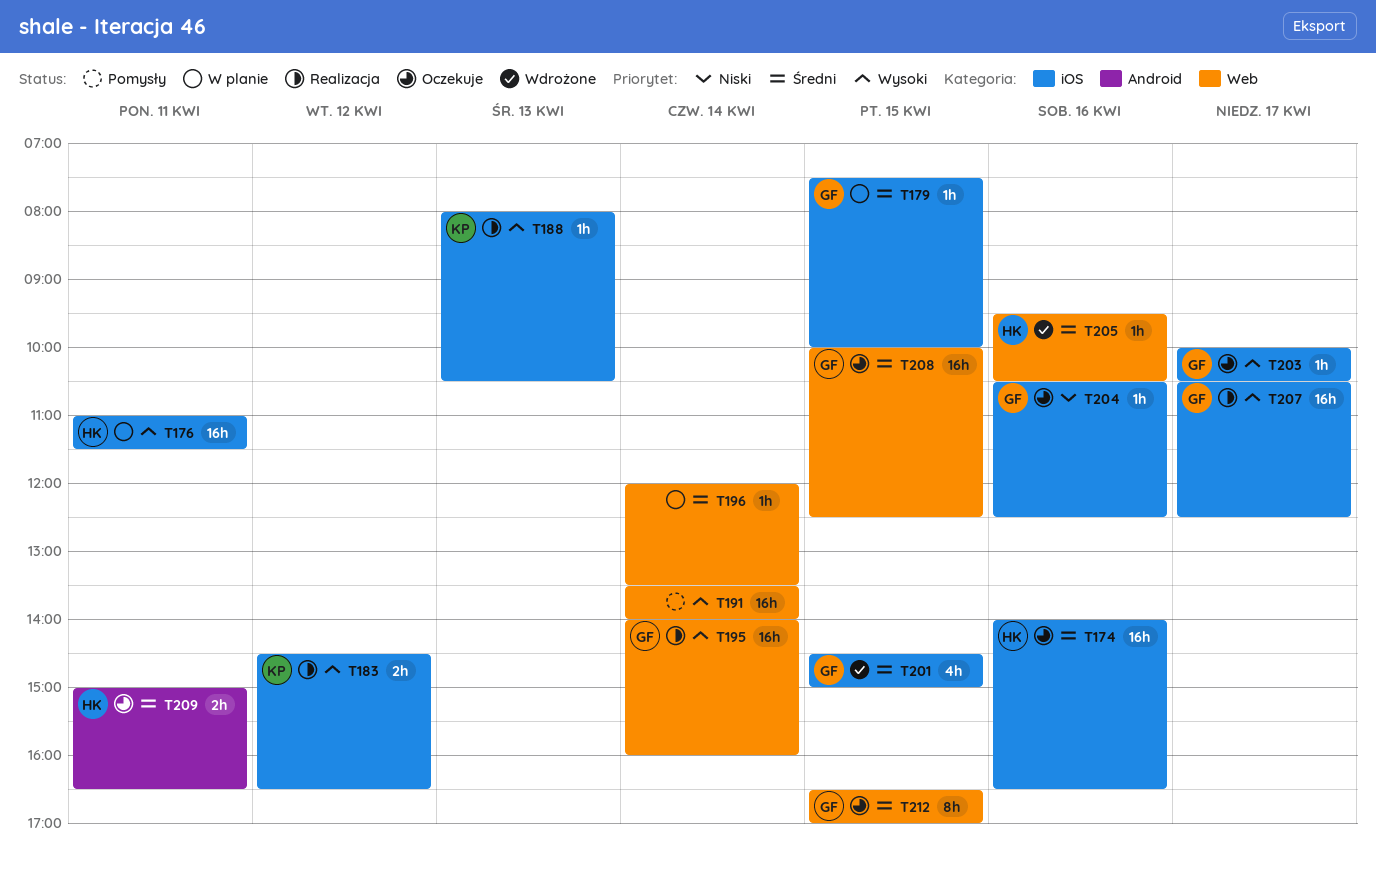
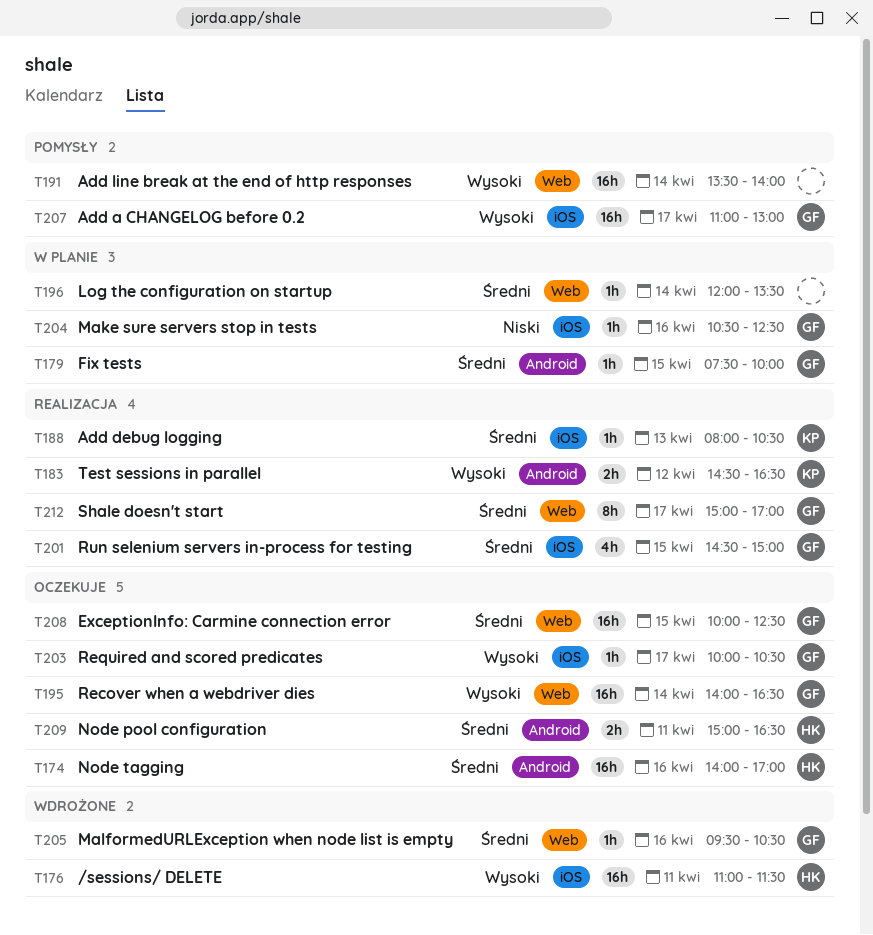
T174, label: iOS -> Android
T174, ends: 16:30 -> 17:00
T176, status: W planie -> Wdrożone
T179, label: iOS -> Android
T183, label: iOS -> Android
T188, priority: Wysoki -> Średni
T195, status: Realizacja -> Oczekuje
T195, ends: 16:00 -> 16:30
T201, status: Wdrożone -> Realizacja
T204, status: Oczekuje -> W planie
T205, owner: HK -> GF
T207, status: Realizacja -> Pomysły
T207, begins: 10:30 -> 11:00
T207, ends: 12:30 -> 13:00
T212, status: Oczekuje -> Realizacja
T212, day: Apr 15 -> Apr 17
T212, begins: 16:30 -> 15:00

